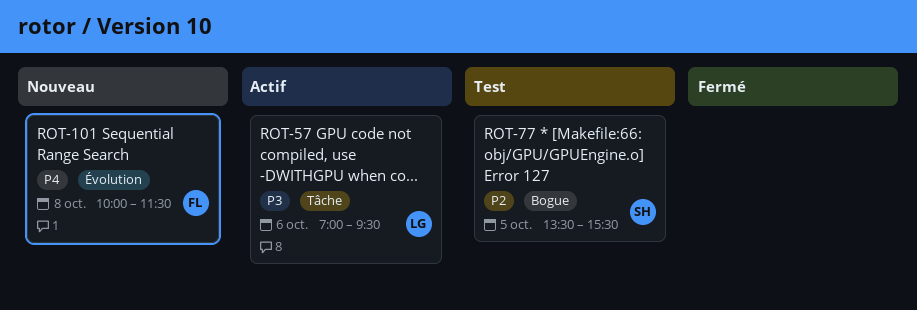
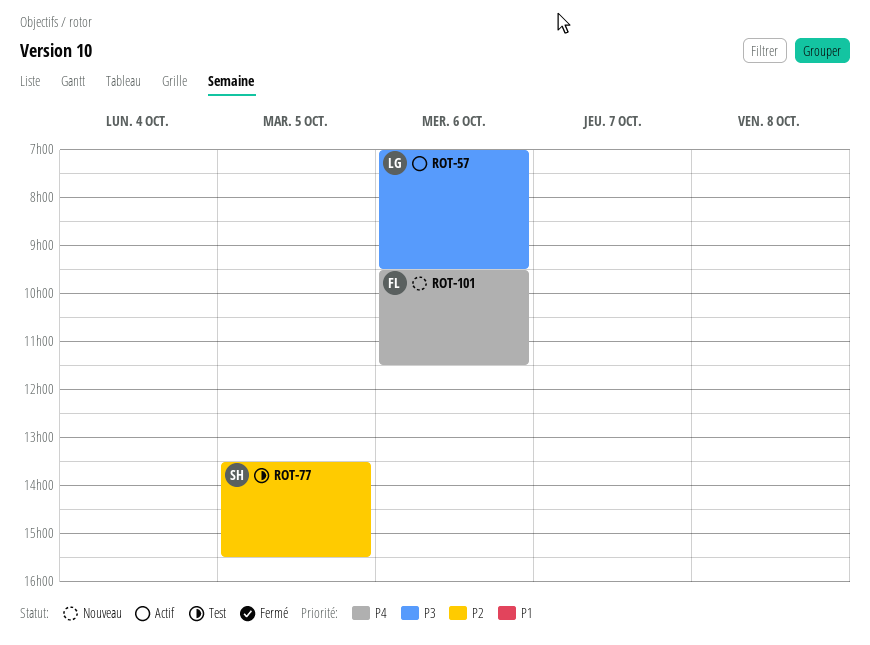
ROT-101, day: Oct 8 -> Oct 6
ROT-101, begins: 10:00 -> 09:30

